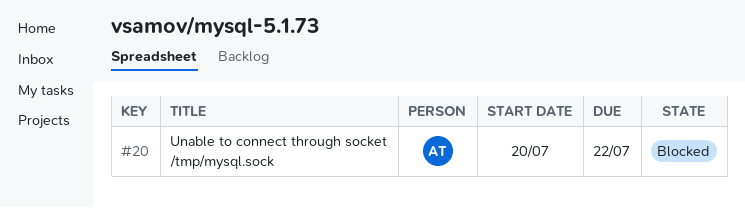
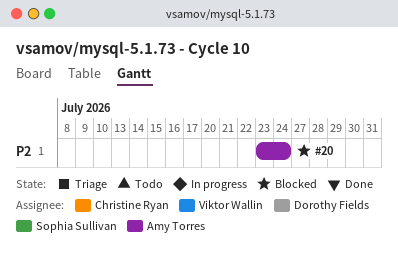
#20, start: Jul 20 -> Jul 23
#20, due: Jul 22 -> Jul 24

